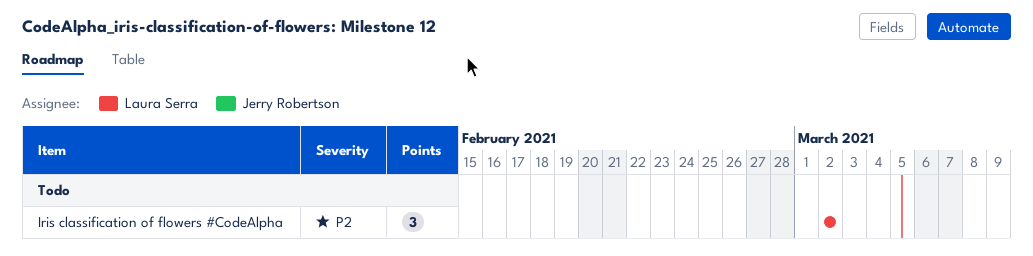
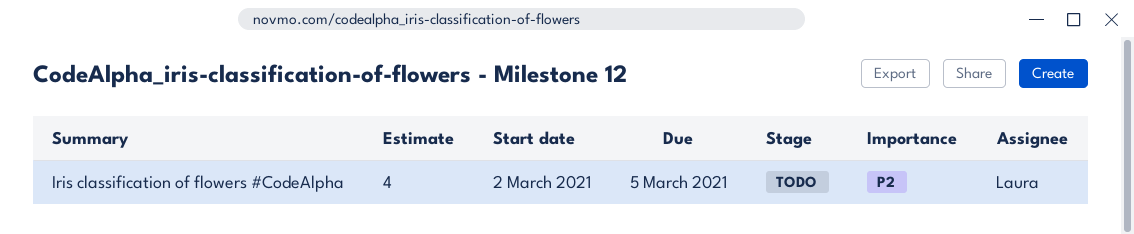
Iris classification of flowers #CodeAlpha, estimate: 3 -> 4
Iris classification of flowers #CodeAlpha, due: Mar 2 -> Mar 5

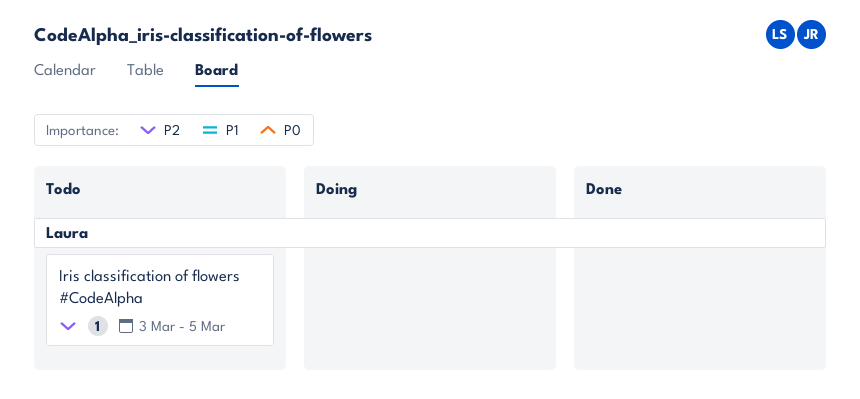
Iris classification of flowers #CodeAlpha, estimate: 4 -> 1
Iris classification of flowers #CodeAlpha, start: Mar 2 -> Mar 3

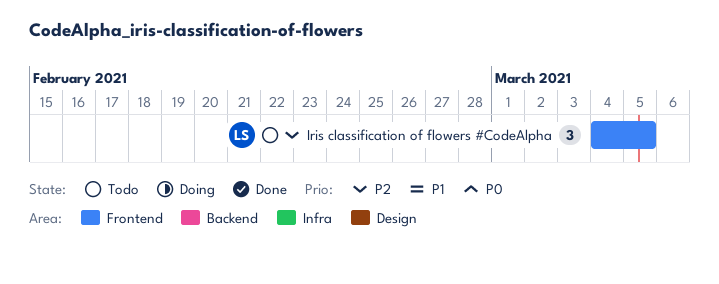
Iris classification of flowers #CodeAlpha, estimate: 1 -> 3
Iris classification of flowers #CodeAlpha, start: Mar 3 -> Mar 4

